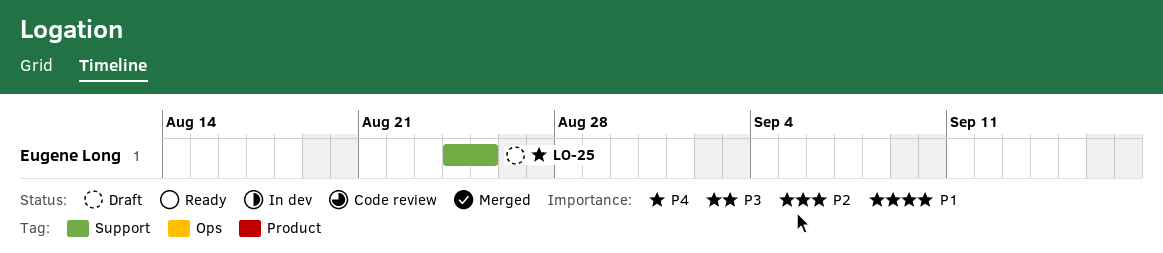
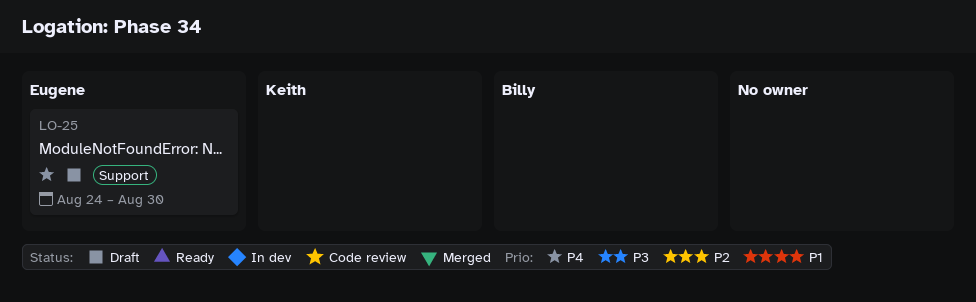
LO-25, due: Aug 25 -> Aug 30

